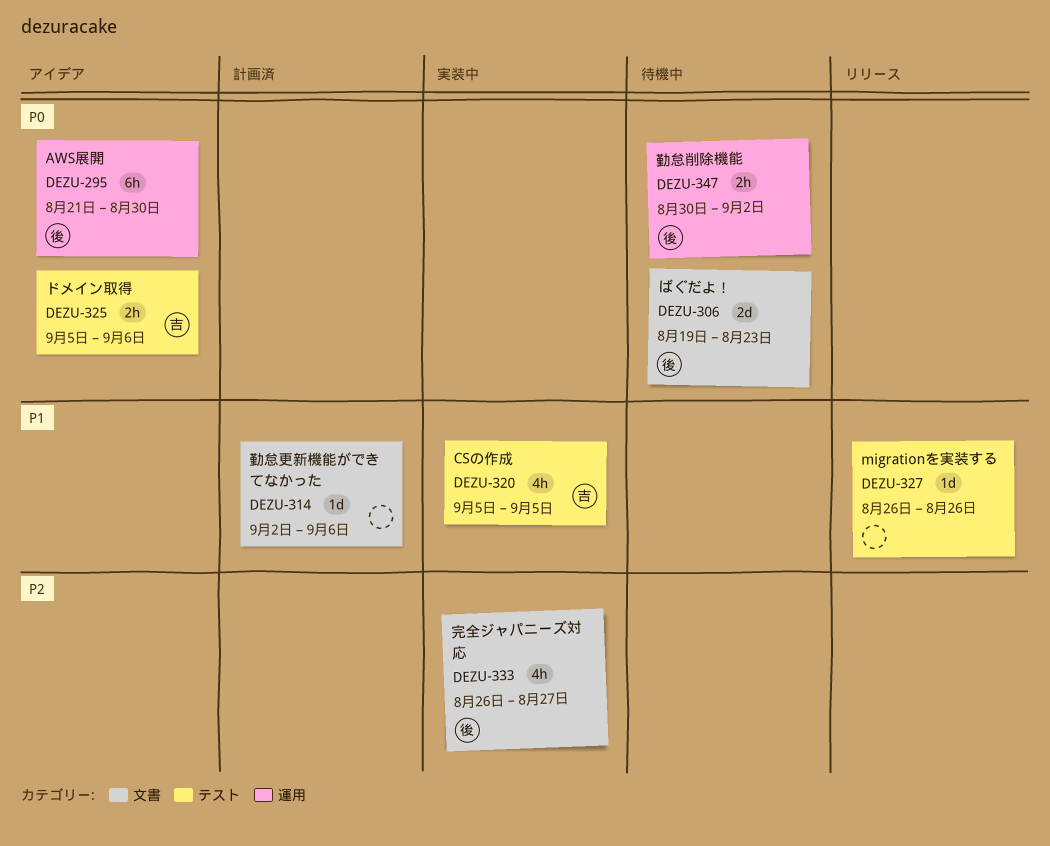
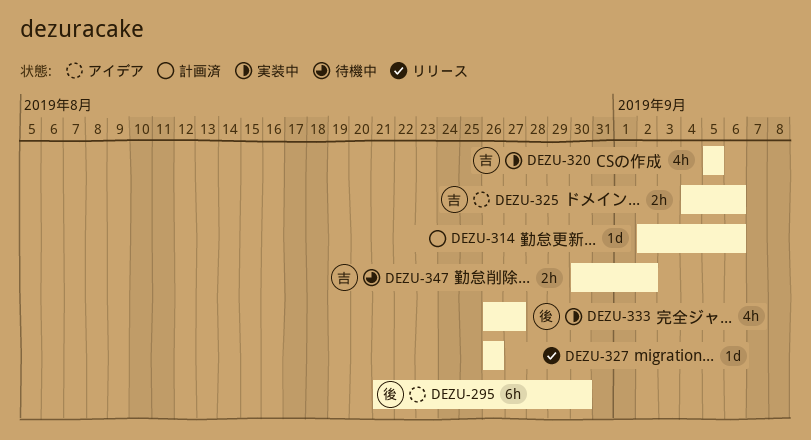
DEZU-306: present -> none
DEZU-325, start: Sep 5 -> Sep 4
DEZU-347, owner: 後 -> 吉

